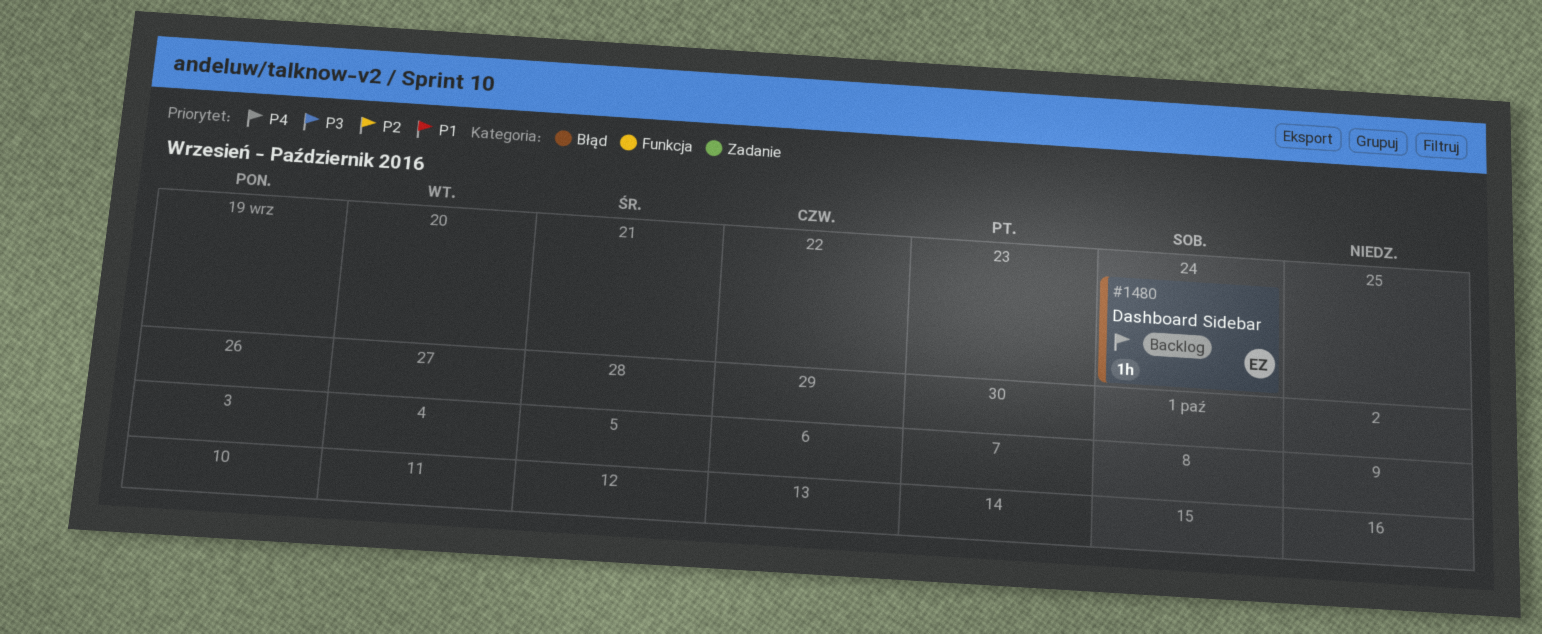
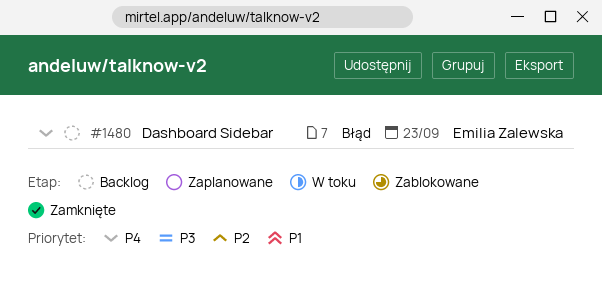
#1480, due: Sep 24 -> Sep 23

